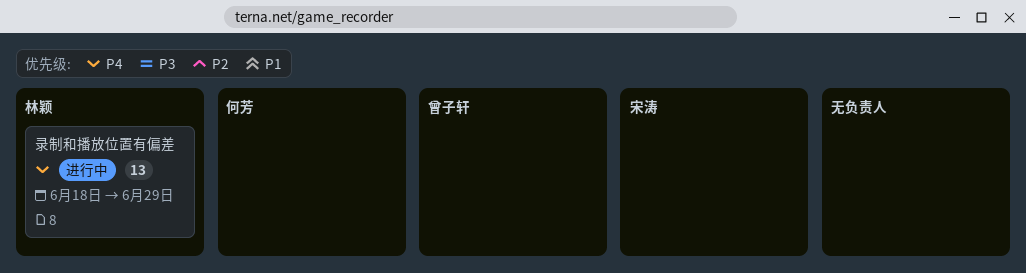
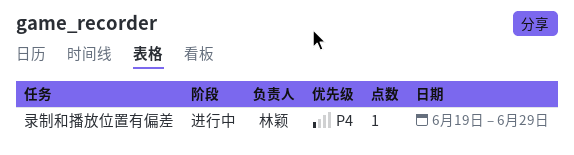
录制和播放位置有偏差, estimate: 13 -> 1
录制和播放位置有偏差, start: Jun 18 -> Jun 19

